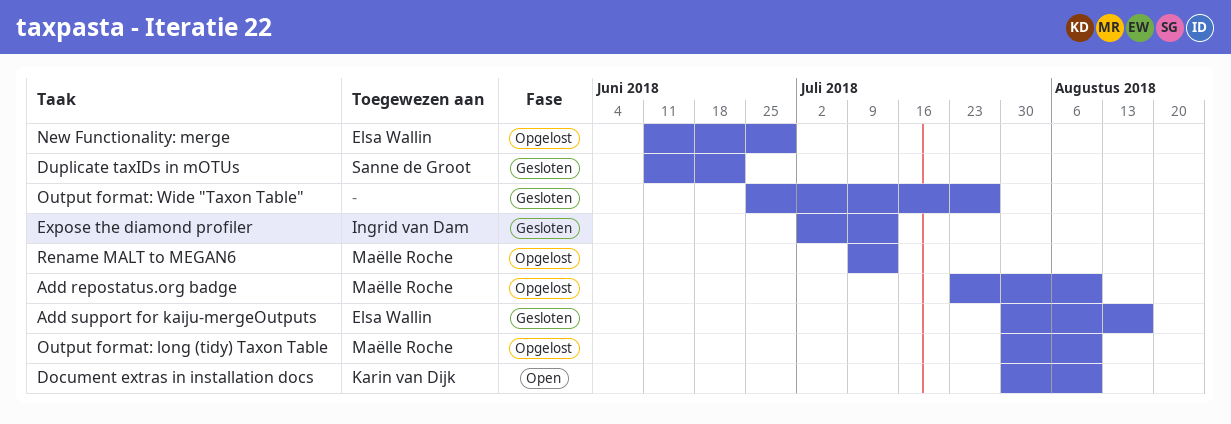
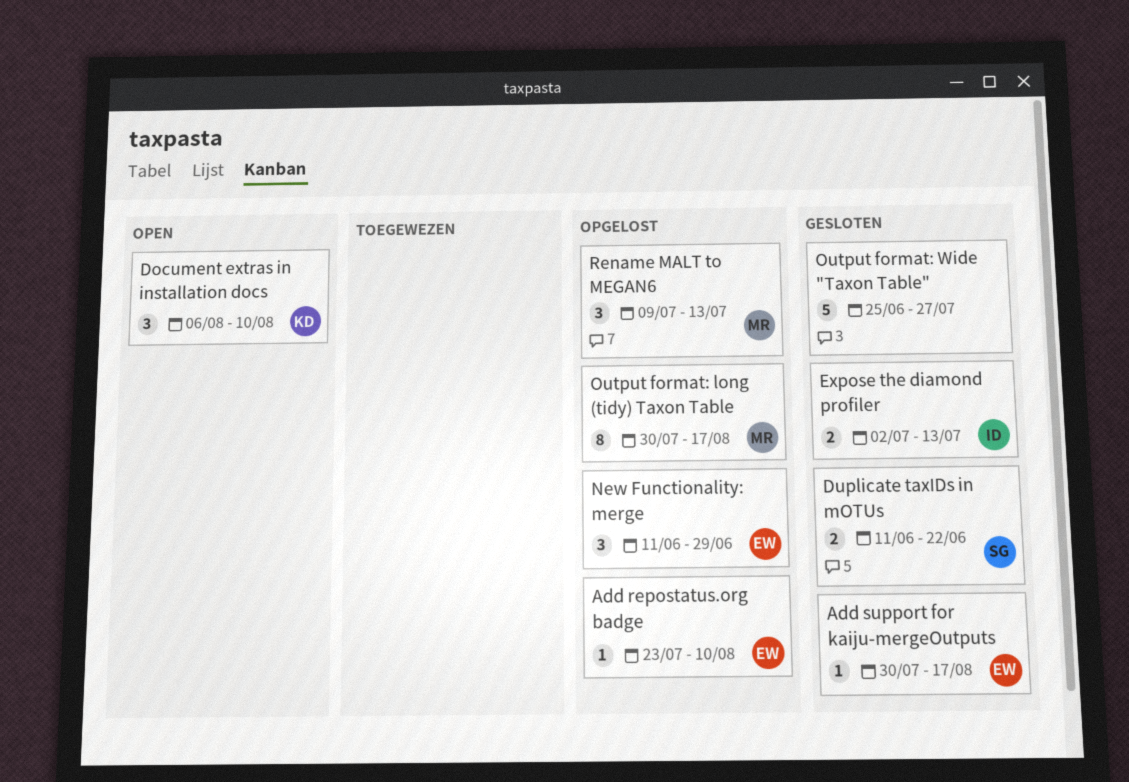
Add repostatus.org badge, owner: Maëlle Roche -> Elsa Wallin
Document extras in installation docs, start: Jul 30 -> Aug 6
Output format: long (tidy) Taxon Table, due: Aug 10 -> Aug 17

